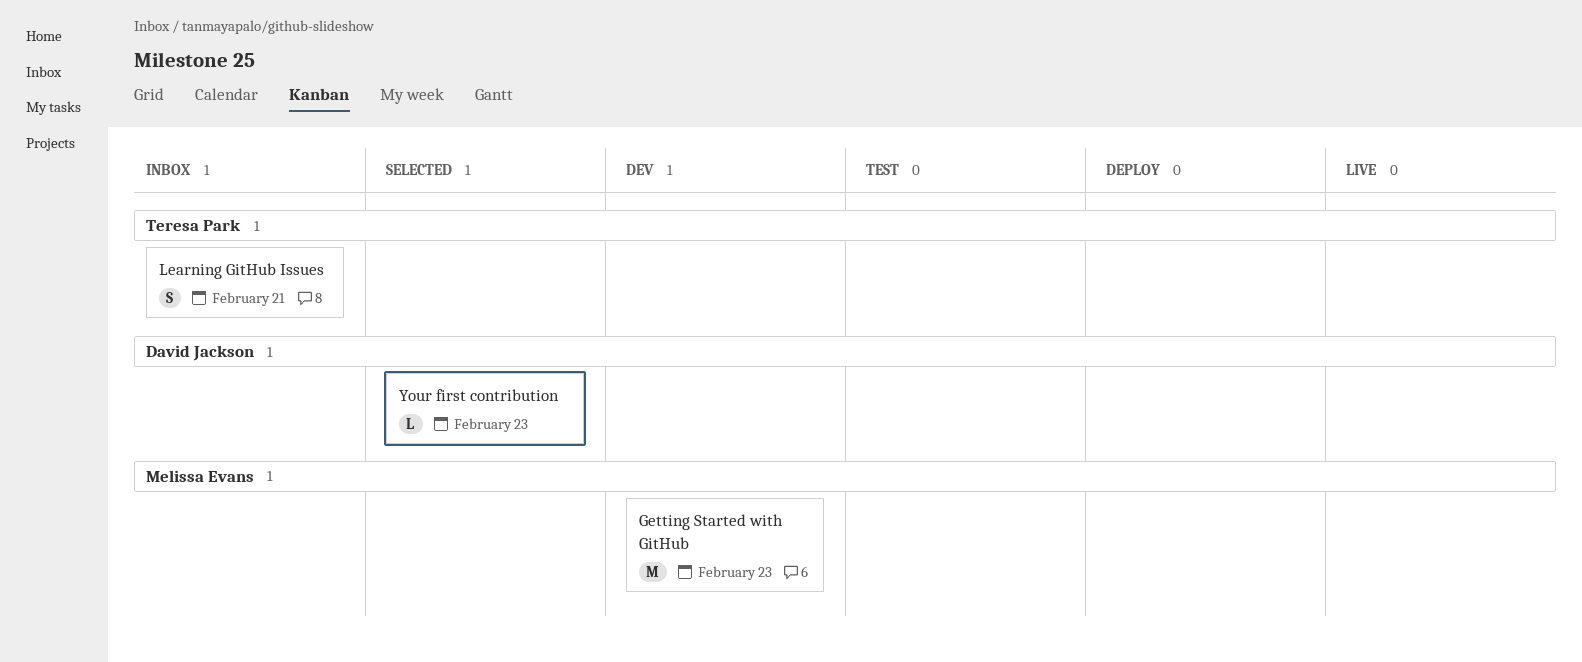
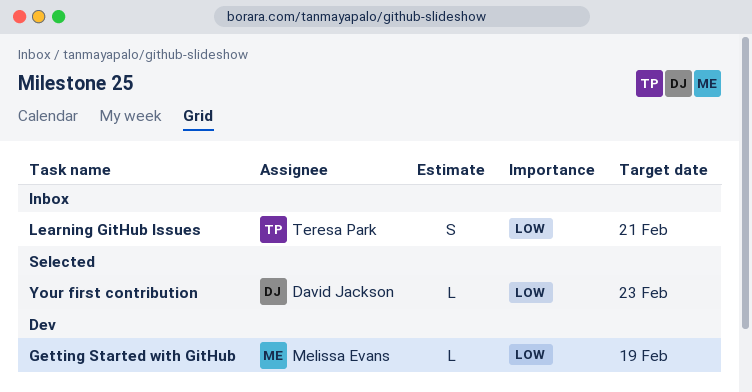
Getting Started with GitHub, estimate: M -> L
Getting Started with GitHub, due: Feb 23 -> Feb 19

